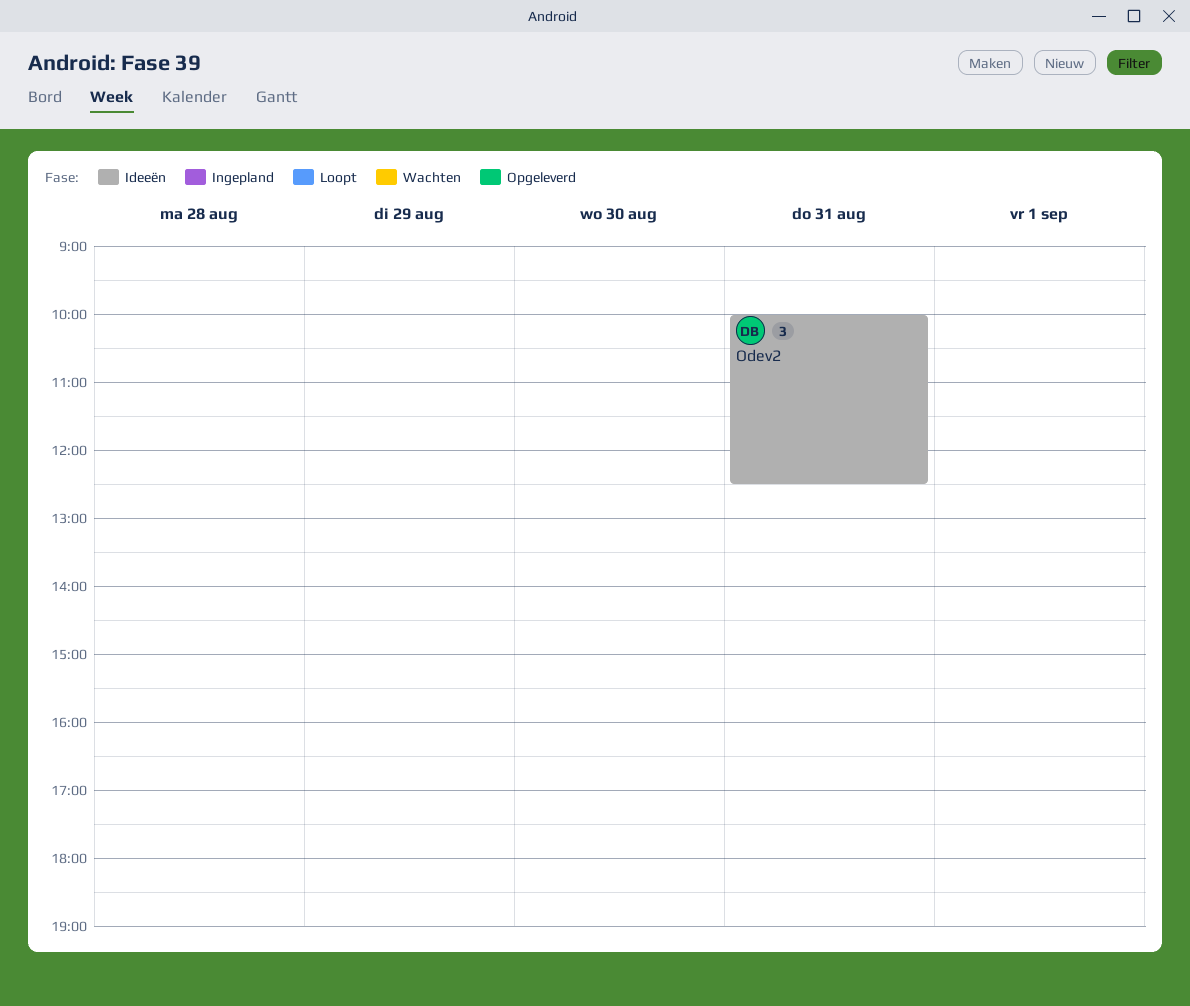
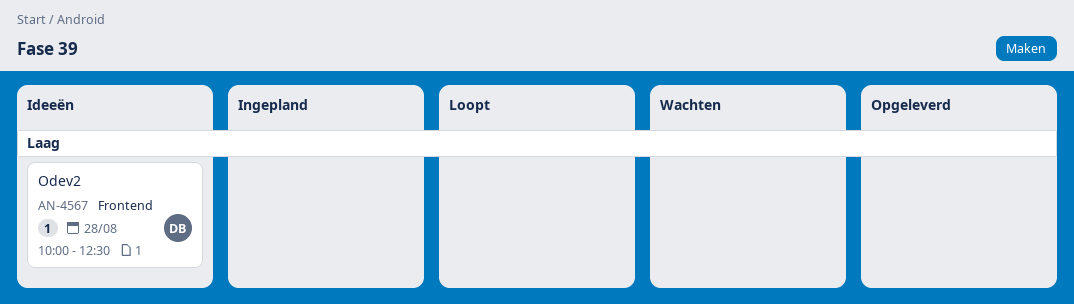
Odev2, estimate: 3 -> 1
Odev2, day: Aug 31 -> Aug 28

